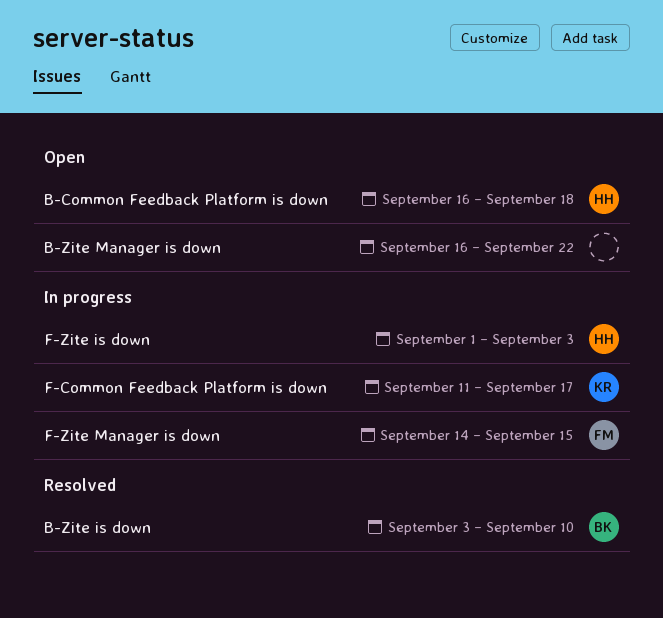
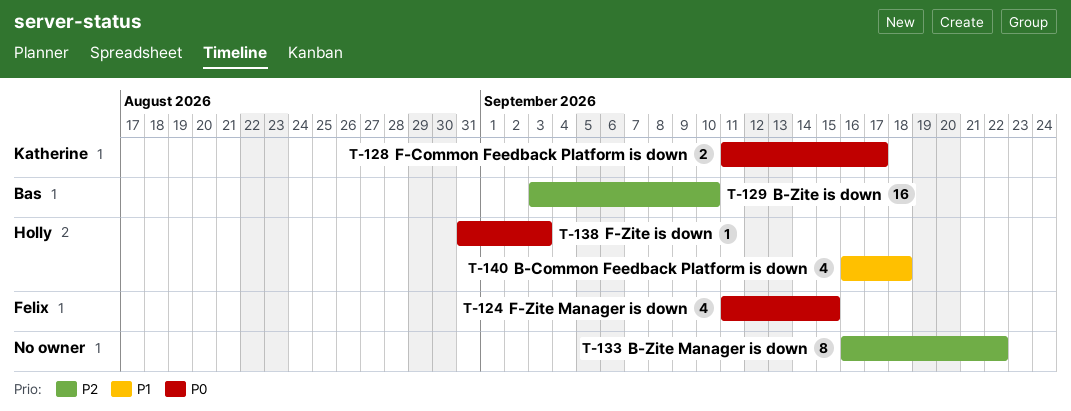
F-Zite is down, start: Sep 1 -> Aug 31
F-Zite Manager is down, start: Sep 14 -> Sep 11

